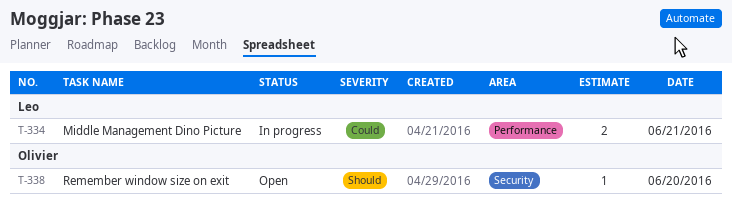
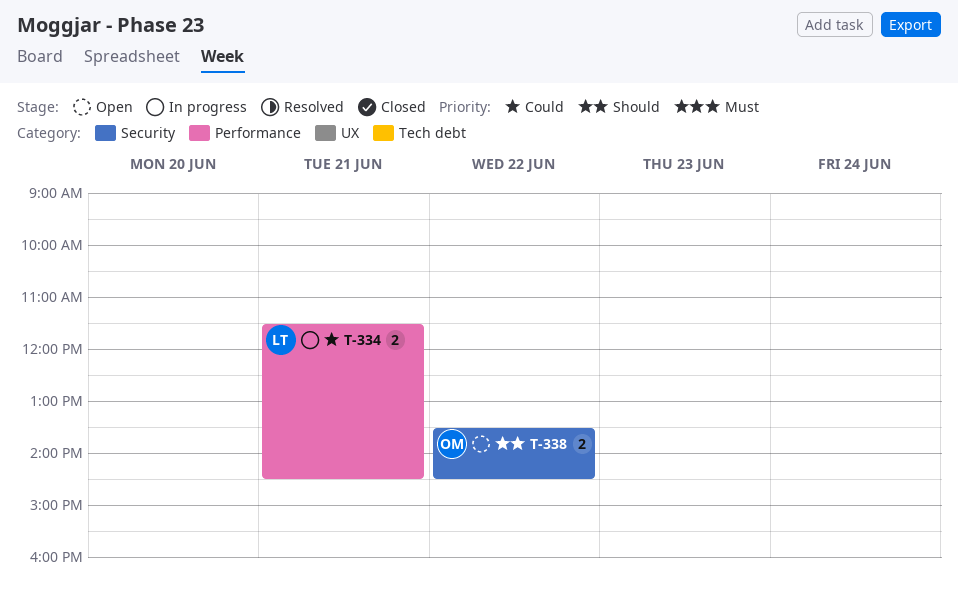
T-338, estimate: 1 -> 2
T-338, day: Jun 20 -> Jun 22

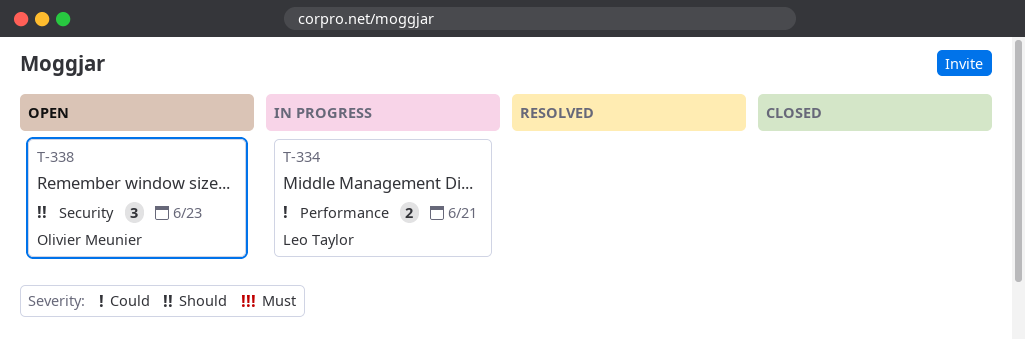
T-338, estimate: 2 -> 3
T-338, day: Jun 22 -> Jun 23

